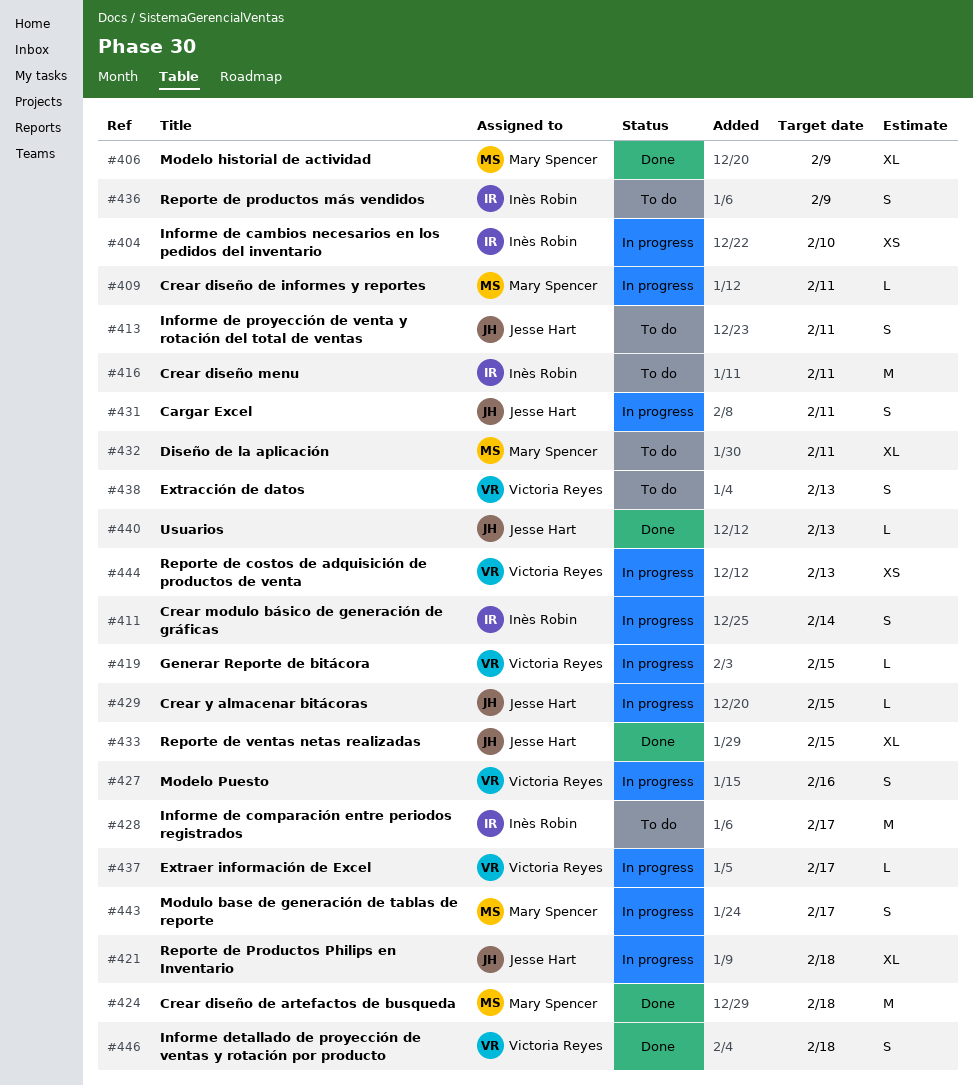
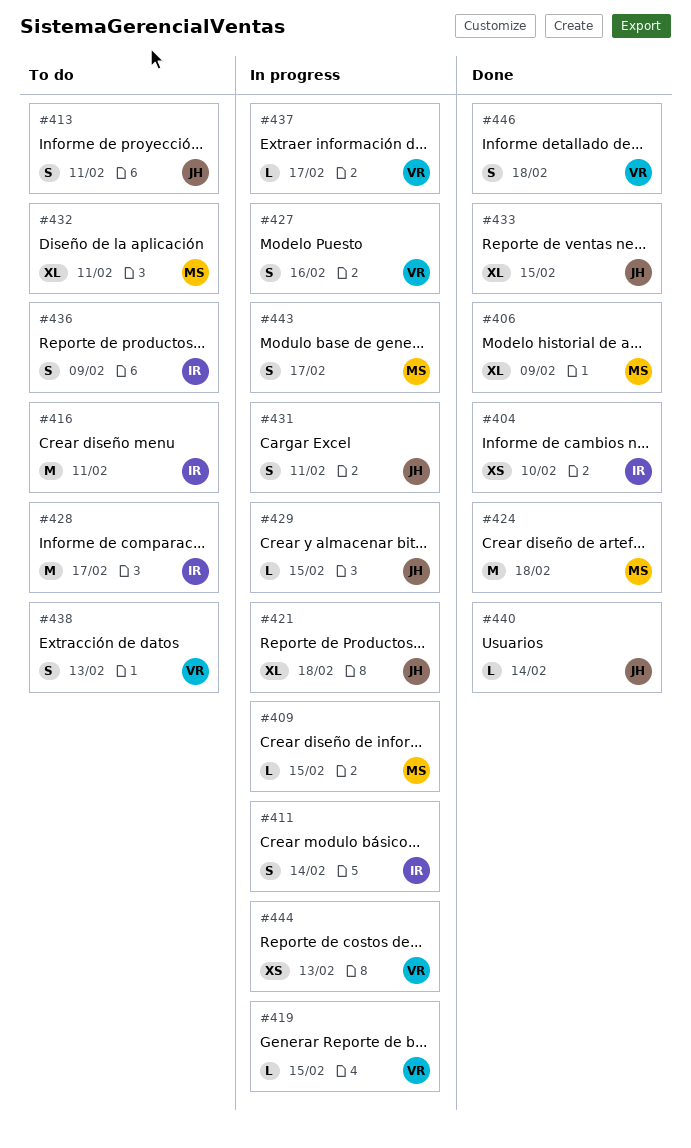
#404, status: In progress -> Done
#409, due: Feb 11 -> Feb 15
#440, due: Feb 13 -> Feb 14

